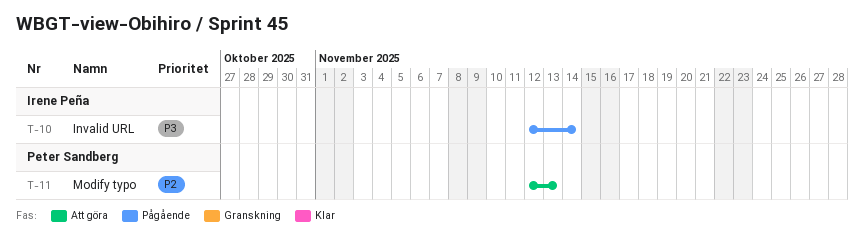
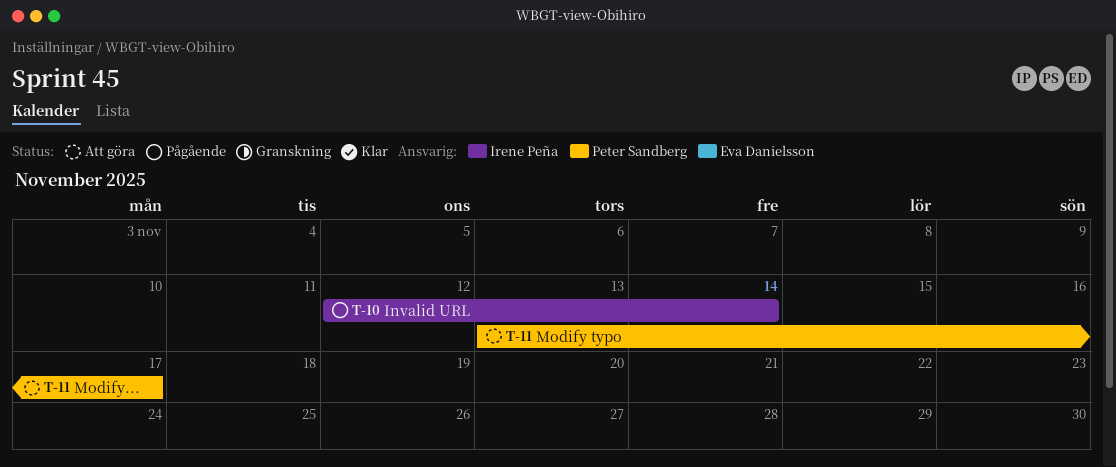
T-11, start: Nov 12 -> Nov 13
T-11, due: Nov 13 -> Nov 17

